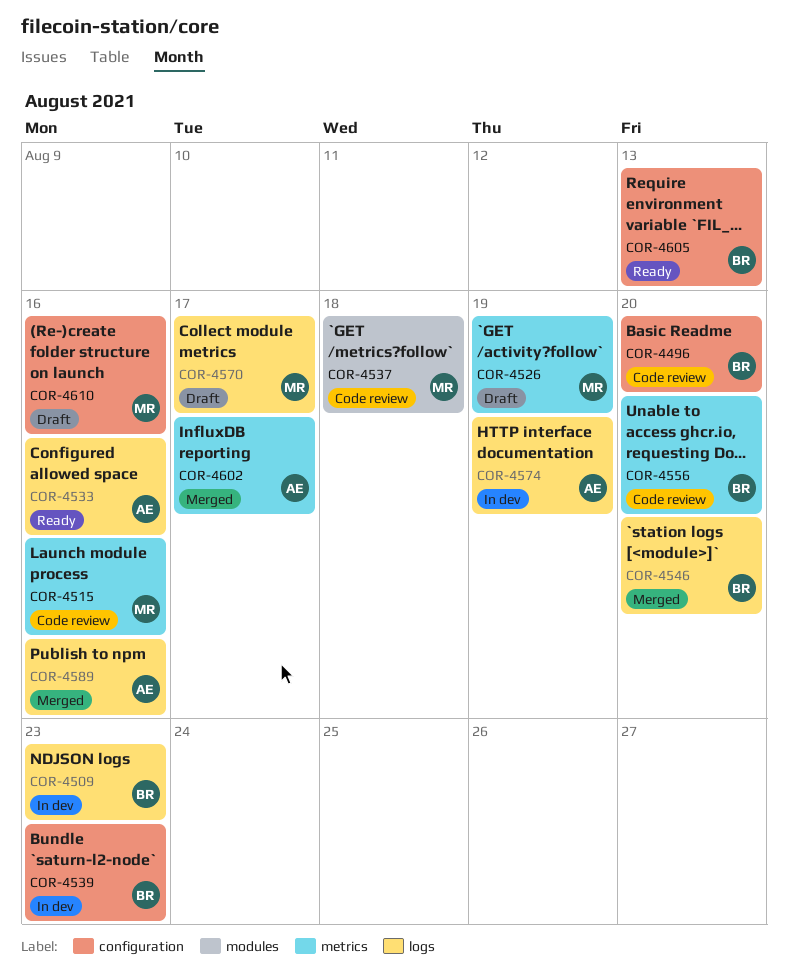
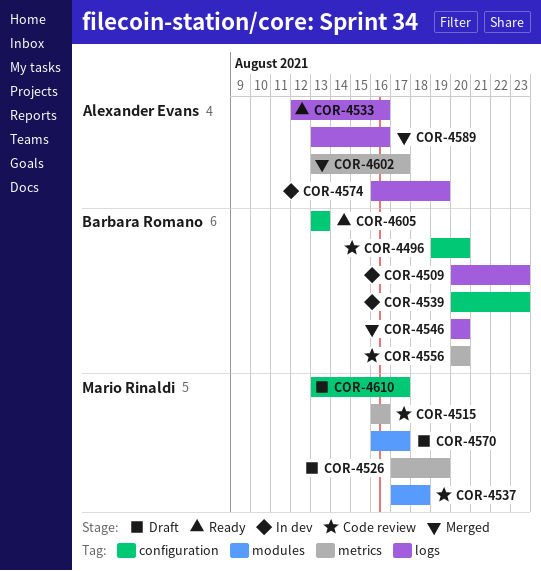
COR-4570, label: logs -> modules
COR-4610, due: Aug 16 -> Aug 17

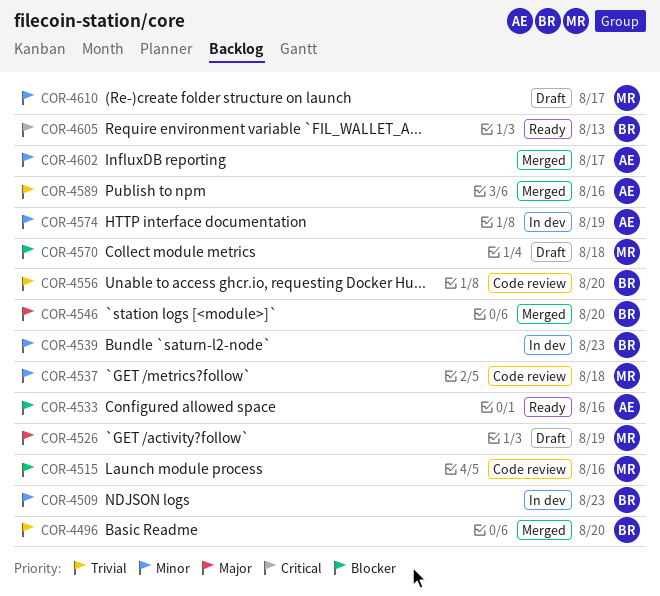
COR-4496, status: Code review -> Merged
COR-4570, due: Aug 17 -> Aug 18

